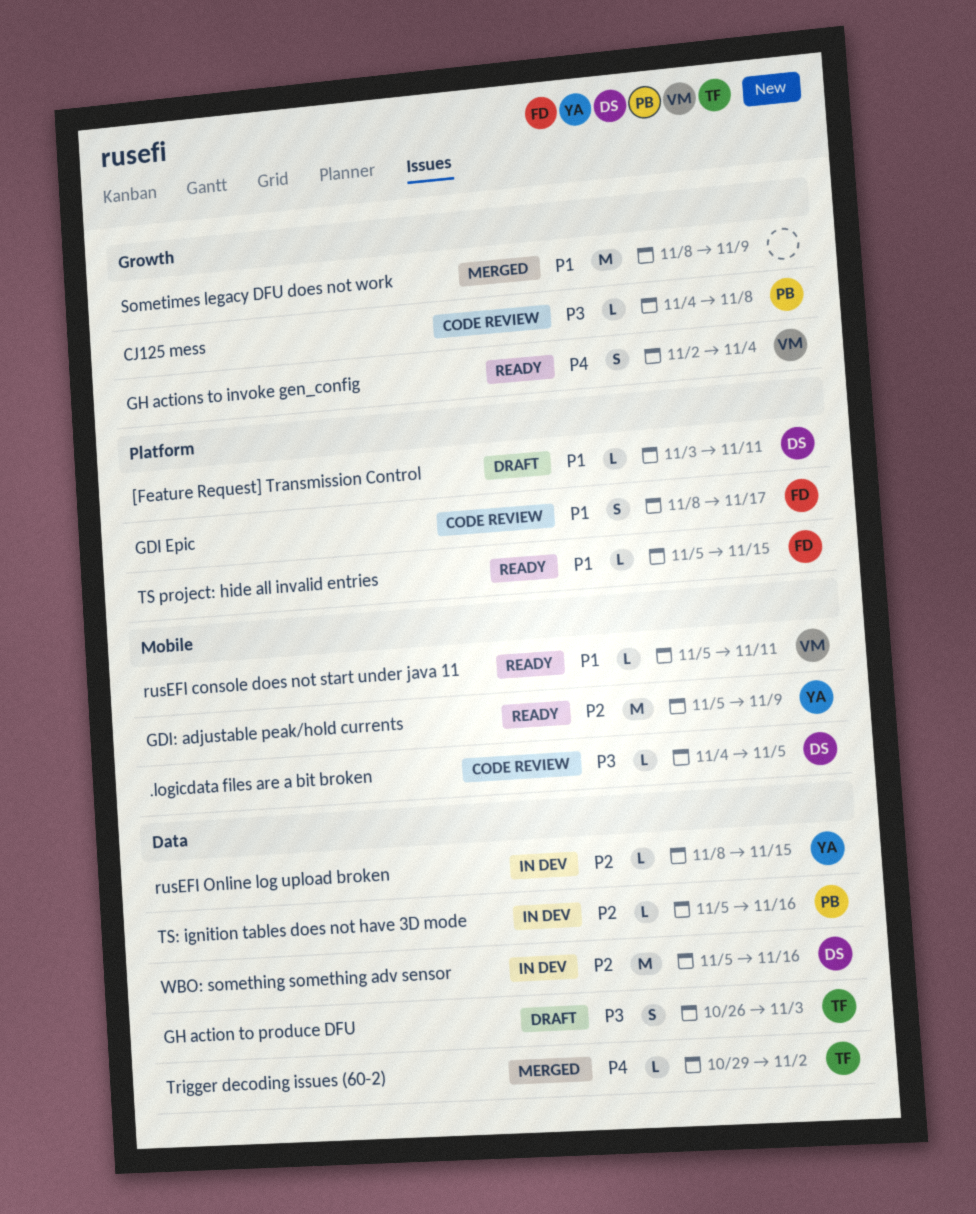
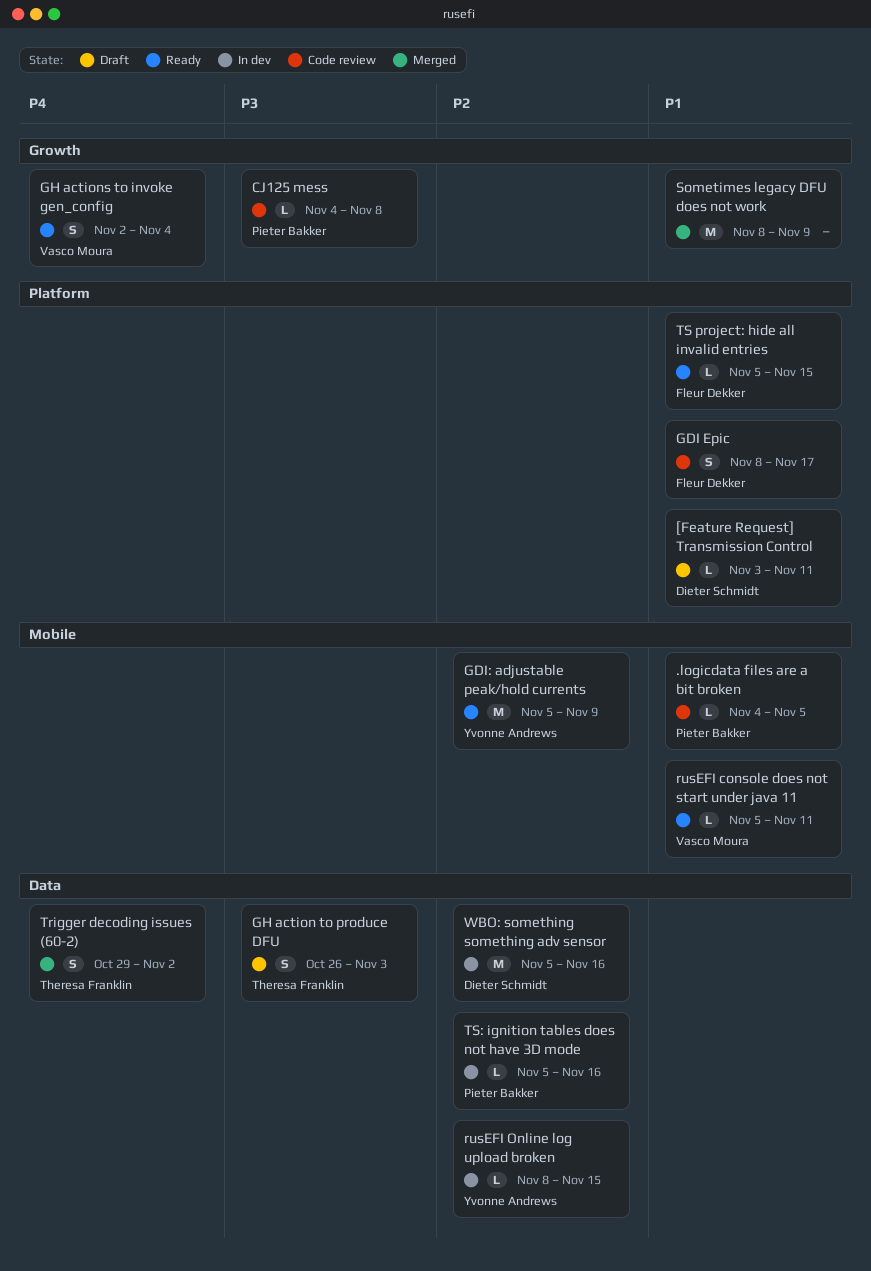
.logicdata files are a bit broken, owner: Dieter Schmidt -> Pieter Bakker
.logicdata files are a bit broken, priority: P3 -> P1
Trigger decoding issues (60-2), estimate: L -> S

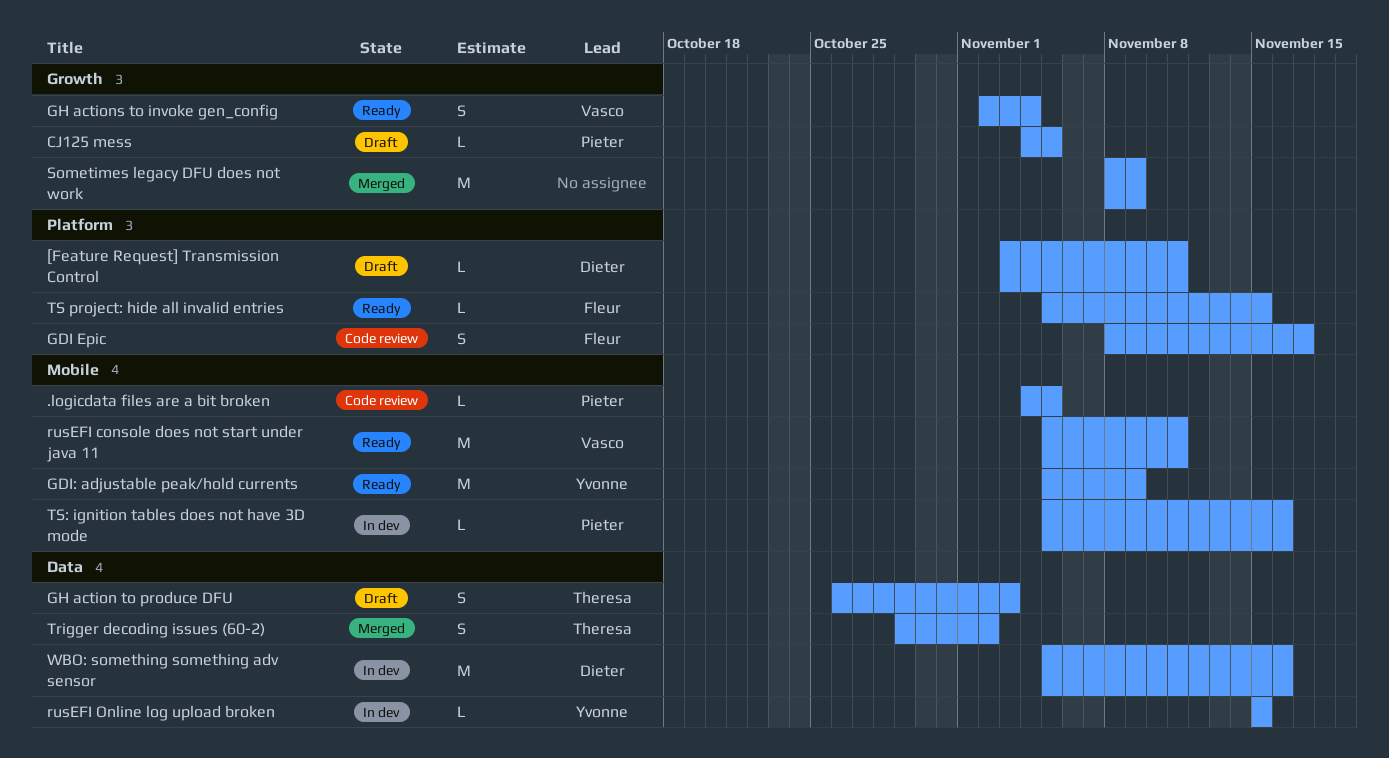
CJ125 mess, status: Code review -> Draft
CJ125 mess, due: Nov 8 -> Nov 5
rusEFI console does not start under java 11, estimate: L -> M
rusEFI Online log upload broken, start: Nov 8 -> Nov 15
TS: ignition tables does not have 3D mode, label: Data -> Mobile

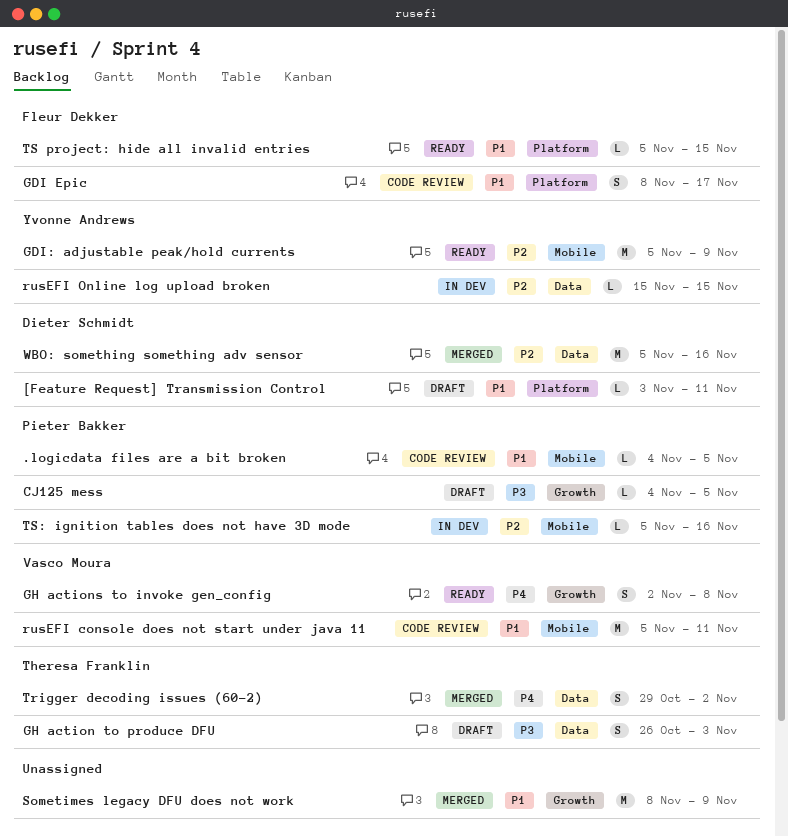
GH actions to invoke gen_config, due: Nov 4 -> Nov 8
rusEFI console does not start under java 11, status: Ready -> Code review
WBO: something something adv sensor, status: In dev -> Merged

